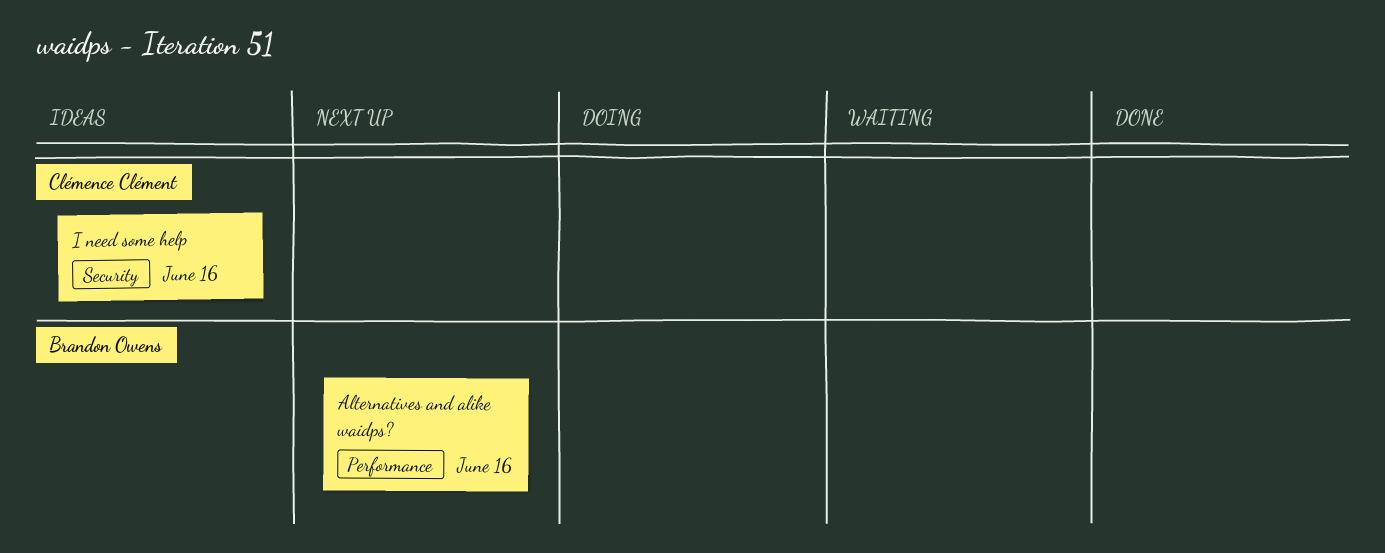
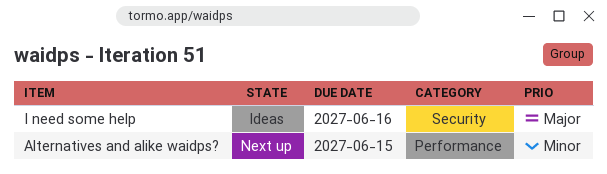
Alternatives and alike waidps?, due: Jun 16 -> Jun 15

